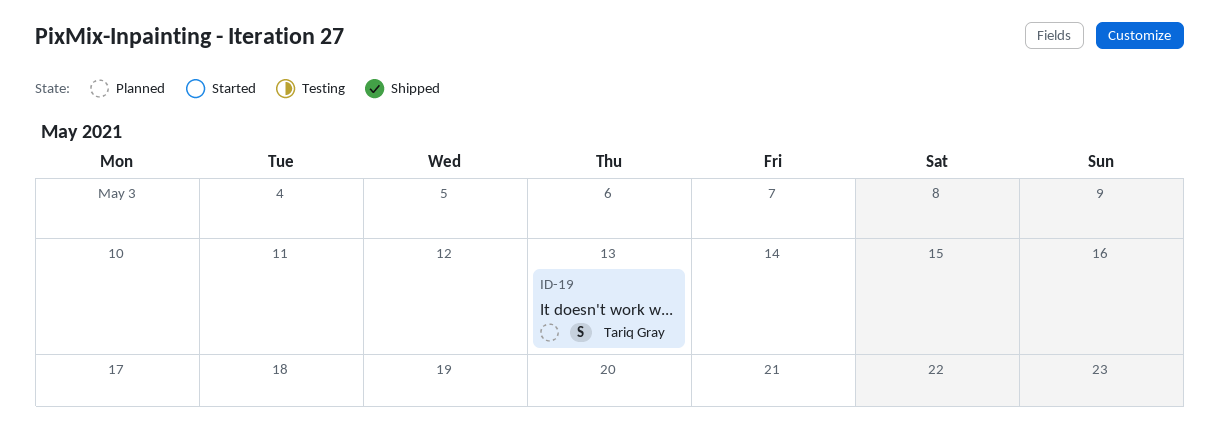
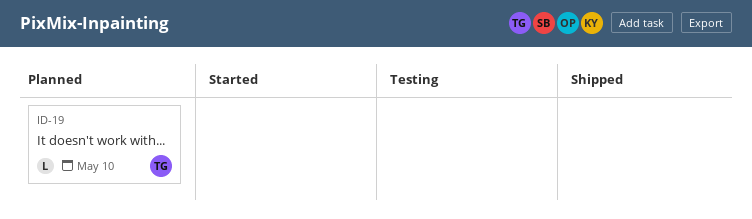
ID-19, estimate: S -> L
ID-19, due: May 13 -> May 10

